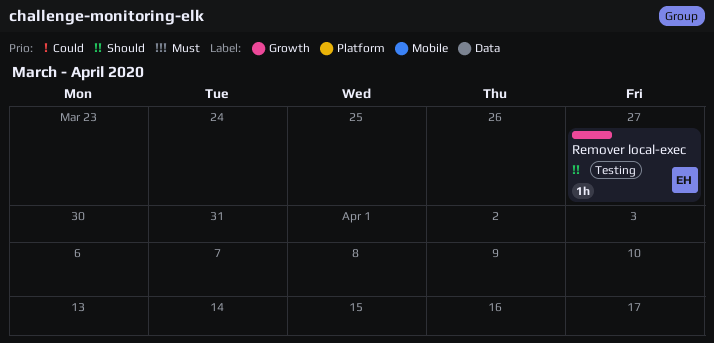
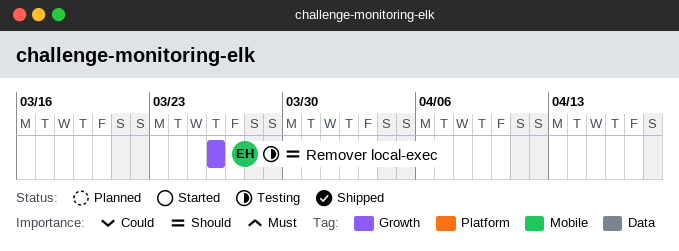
Remover local-exec, due: Mar 27 -> Mar 26

